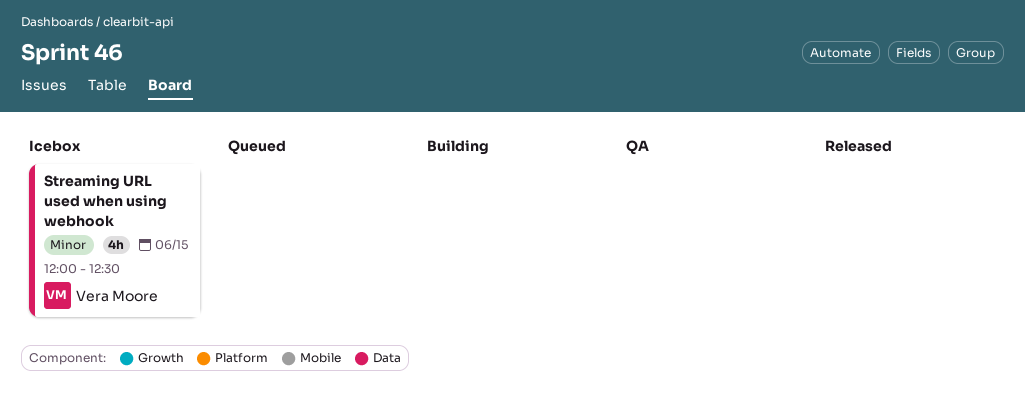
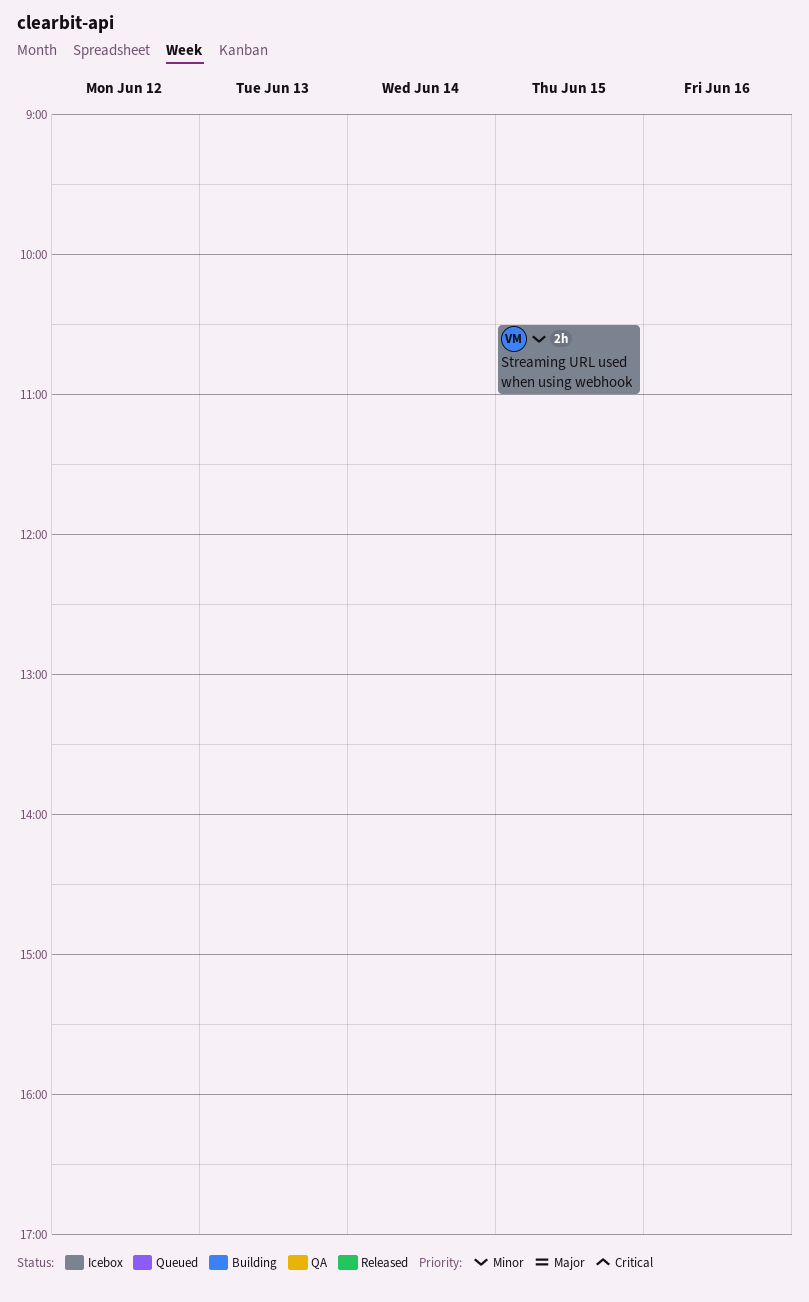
Streaming URL used when using webhook, estimate: 4h -> 2h
Streaming URL used when using webhook, begins: 12:00 -> 10:30
Streaming URL used when using webhook, ends: 12:30 -> 11:00

